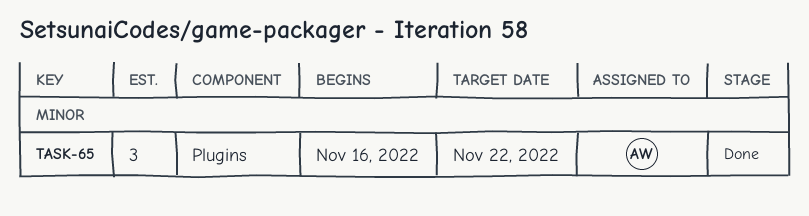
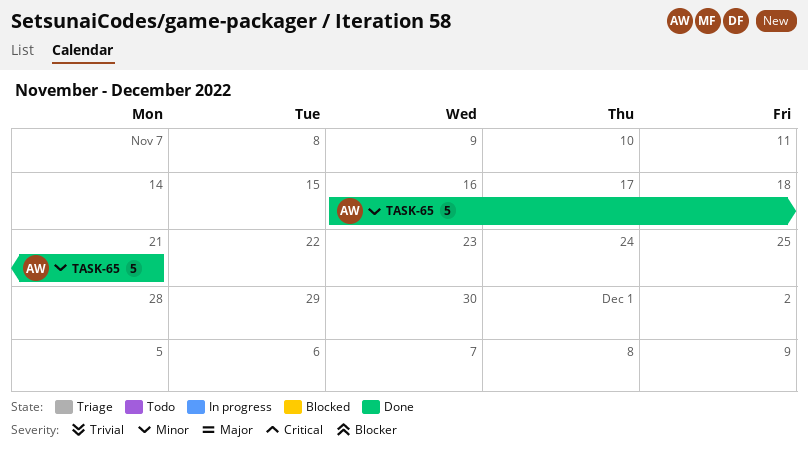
TASK-65, estimate: 3 -> 5
TASK-65, due: Nov 22 -> Nov 21

